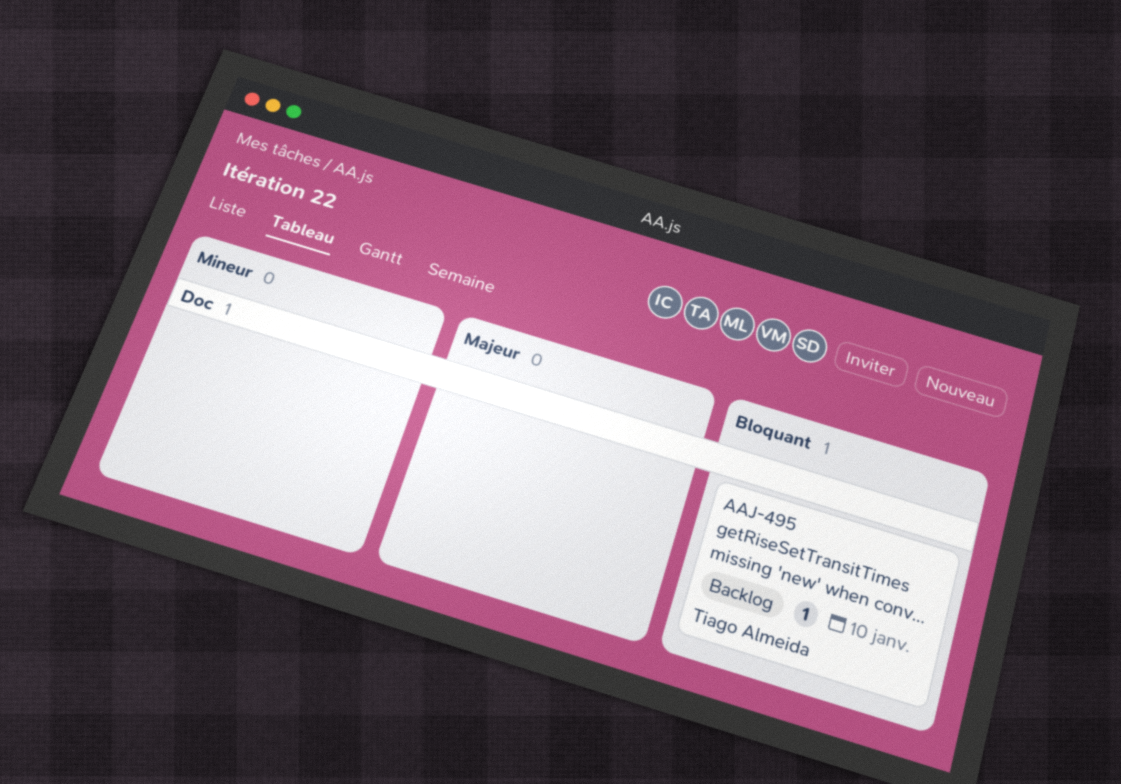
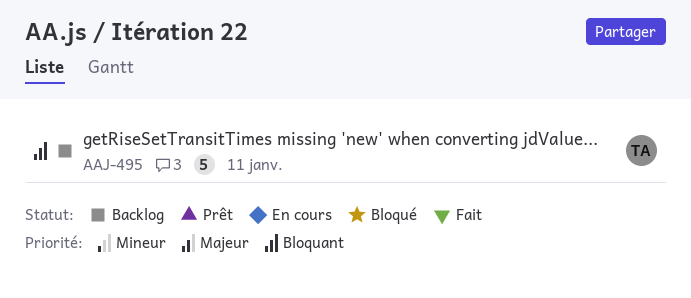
AAJ-495, estimate: 1 -> 5
AAJ-495, due: Jan 10 -> Jan 11

